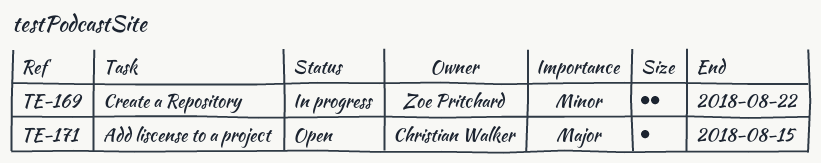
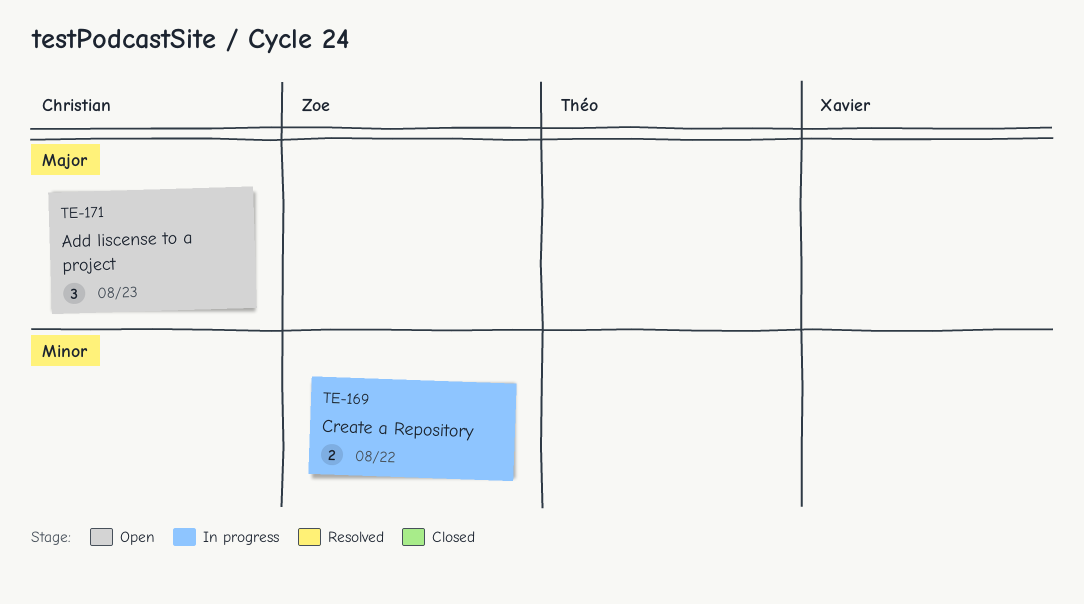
TE-171, estimate: 1 -> 3
TE-171, due: Aug 15 -> Aug 23

